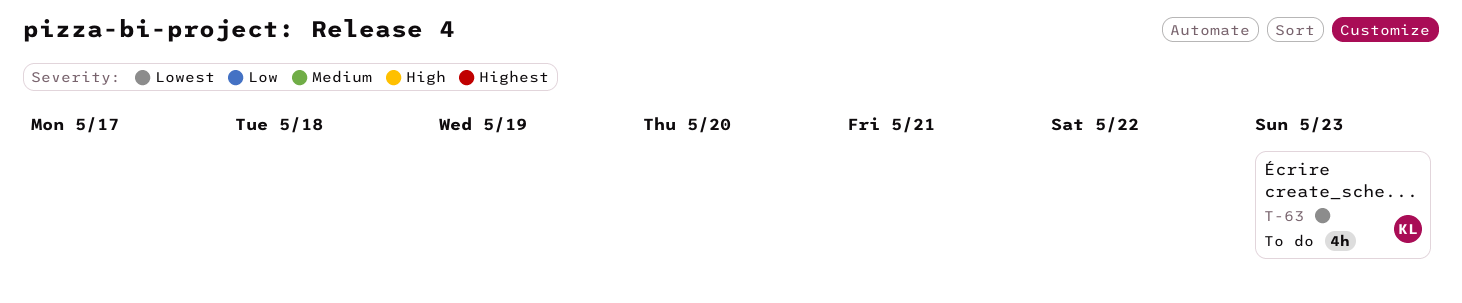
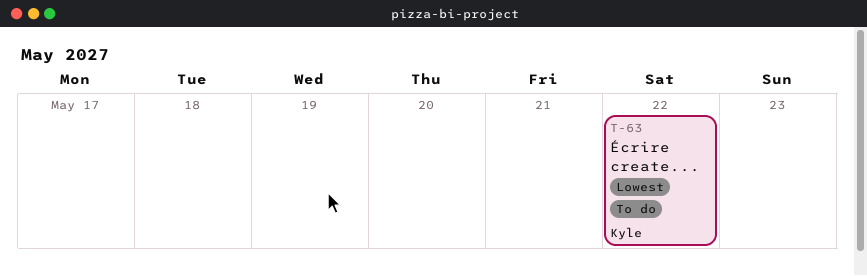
T-63, due: May 23 -> May 22

